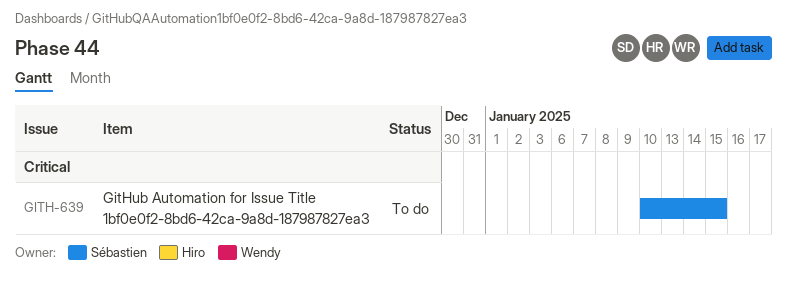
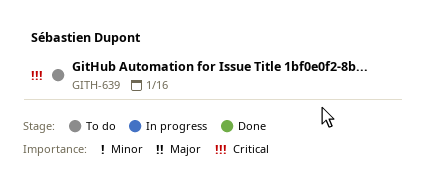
GITH-639, due: Jan 15 -> Jan 16

